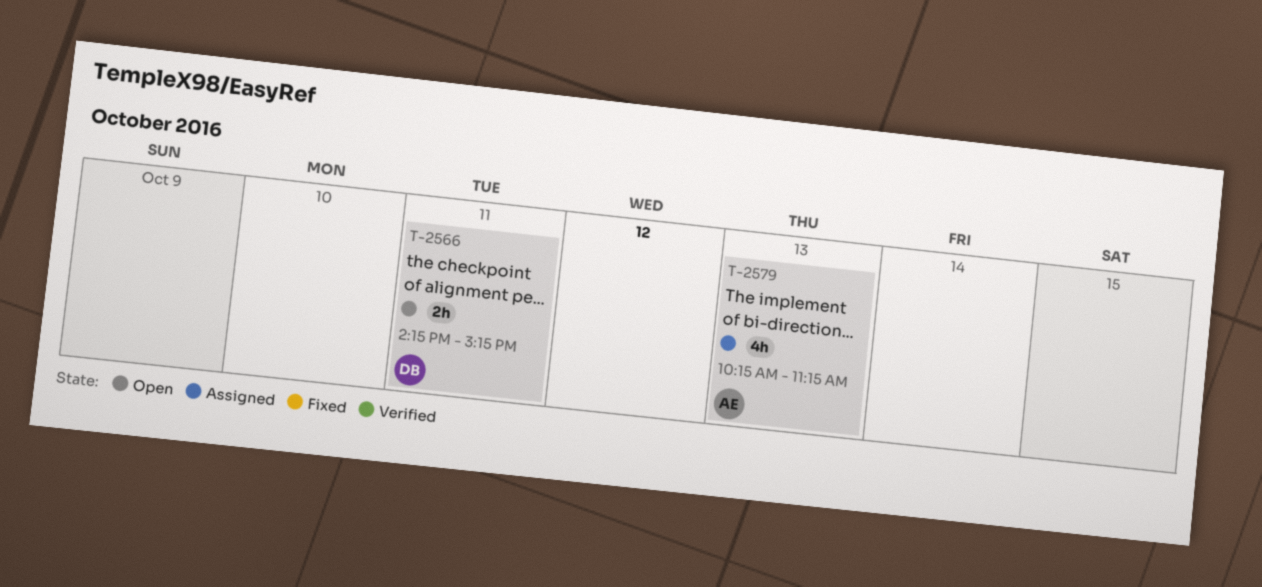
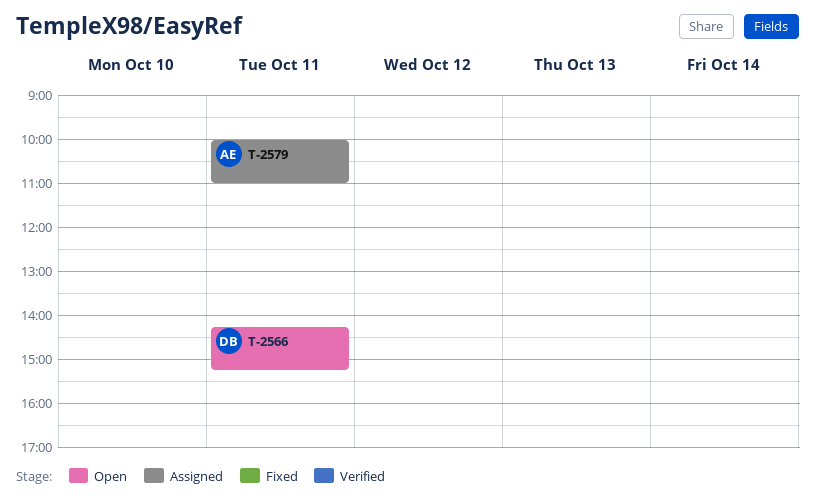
T-2579, day: Oct 13 -> Oct 11
T-2579, begins: 10:15 -> 10:00
T-2579, ends: 11:15 -> 11:00

